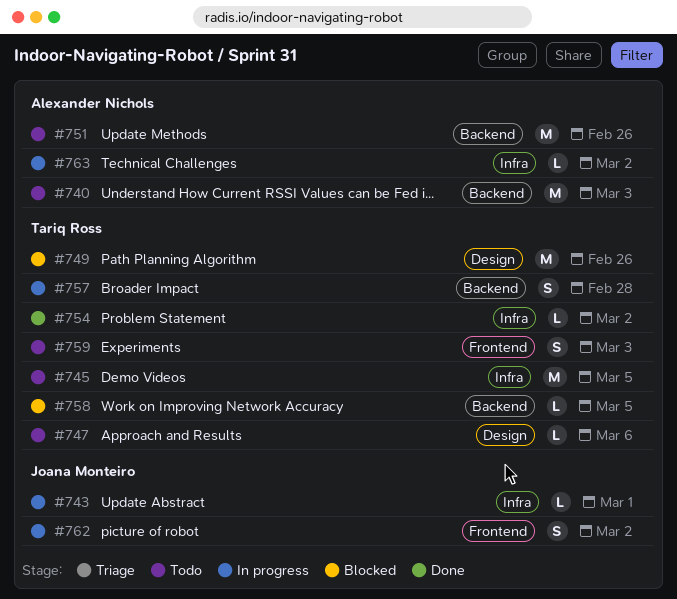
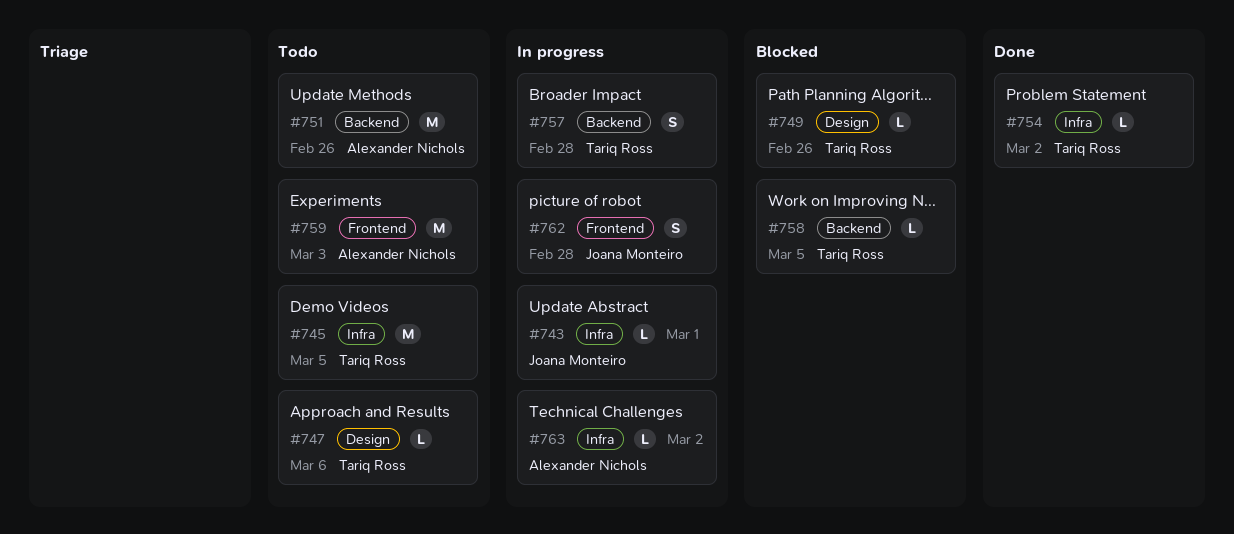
#740: present -> none
#749, estimate: M -> L
#759, owner: Tariq Ross -> Alexander Nichols
#759, estimate: S -> M
#762, due: Mar 2 -> Feb 28

